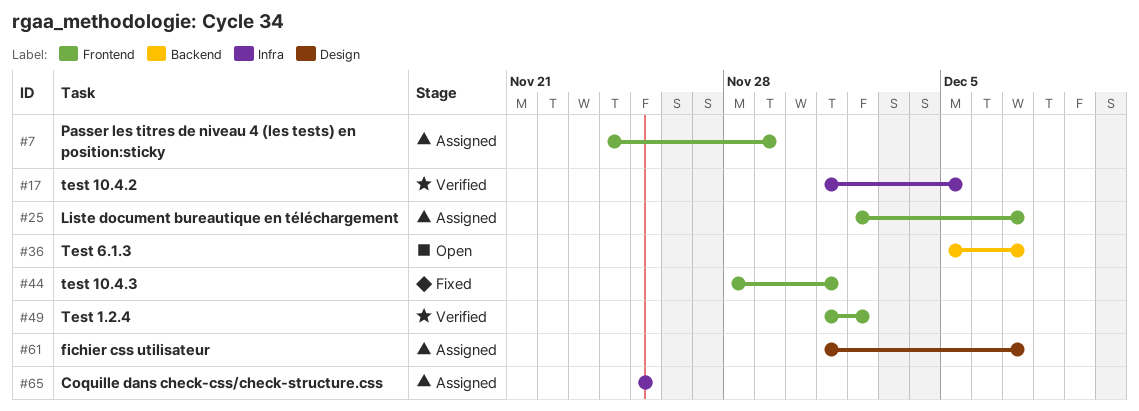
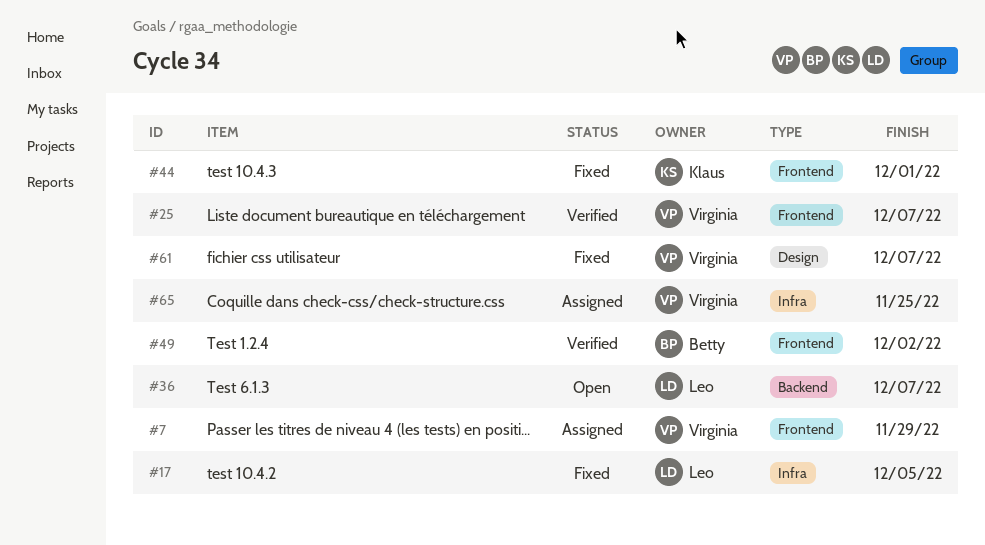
#17, status: Verified -> Fixed
#25, status: Assigned -> Verified
#61, status: Assigned -> Fixed

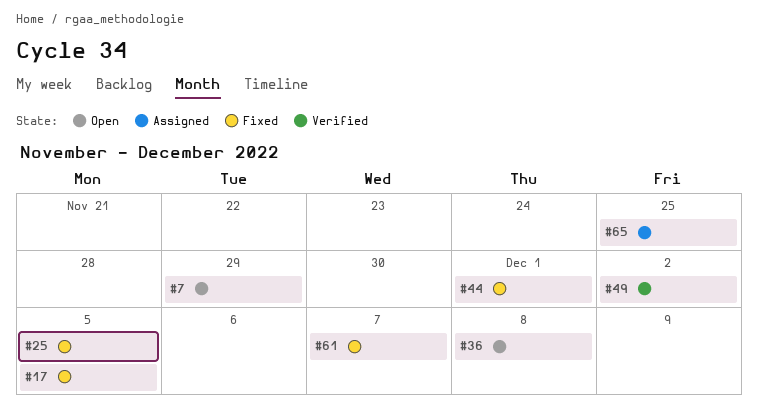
#7, status: Assigned -> Open
#25, status: Verified -> Fixed
#25, due: Dec 7 -> Dec 5
#36, due: Dec 7 -> Dec 8

